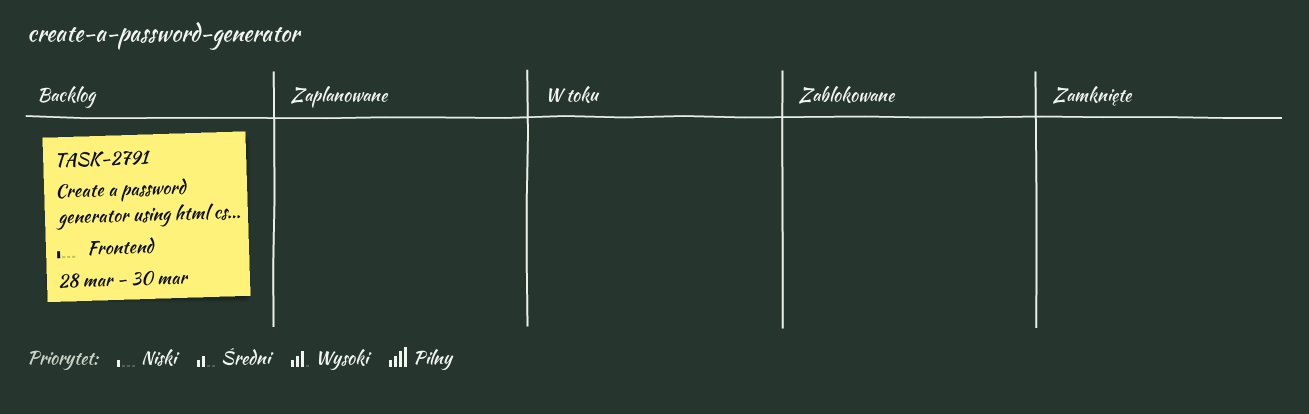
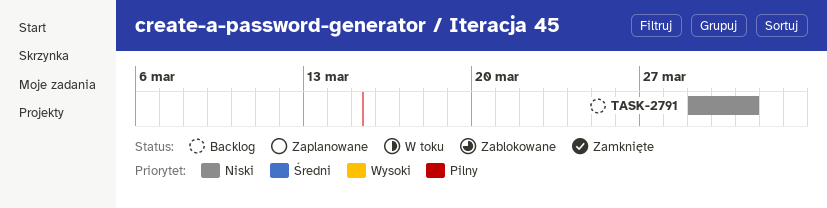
TASK-2791, start: Mar 28 -> Mar 29
TASK-2791, due: Mar 30 -> Mar 31

